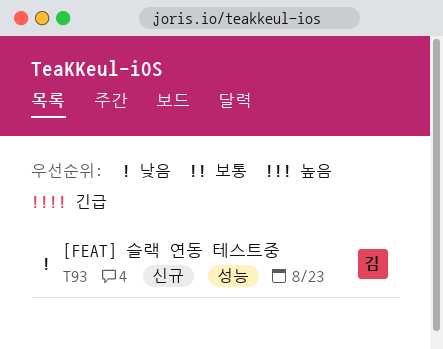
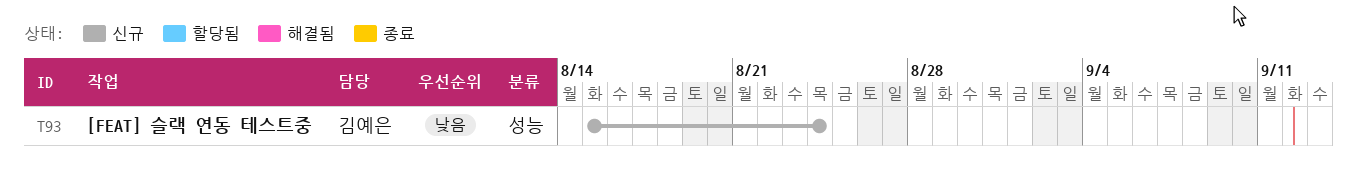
T93, due: Aug 23 -> Aug 24

